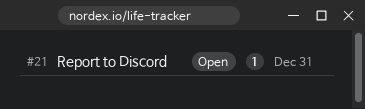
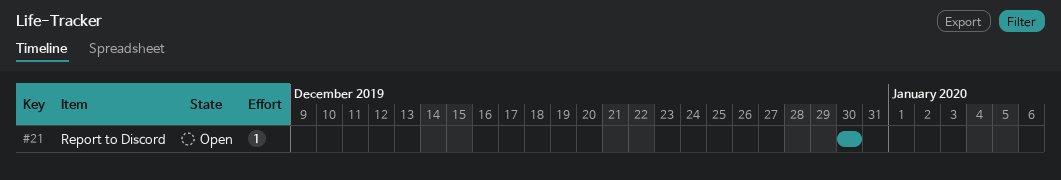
#21, due: Dec 31 -> Dec 30

